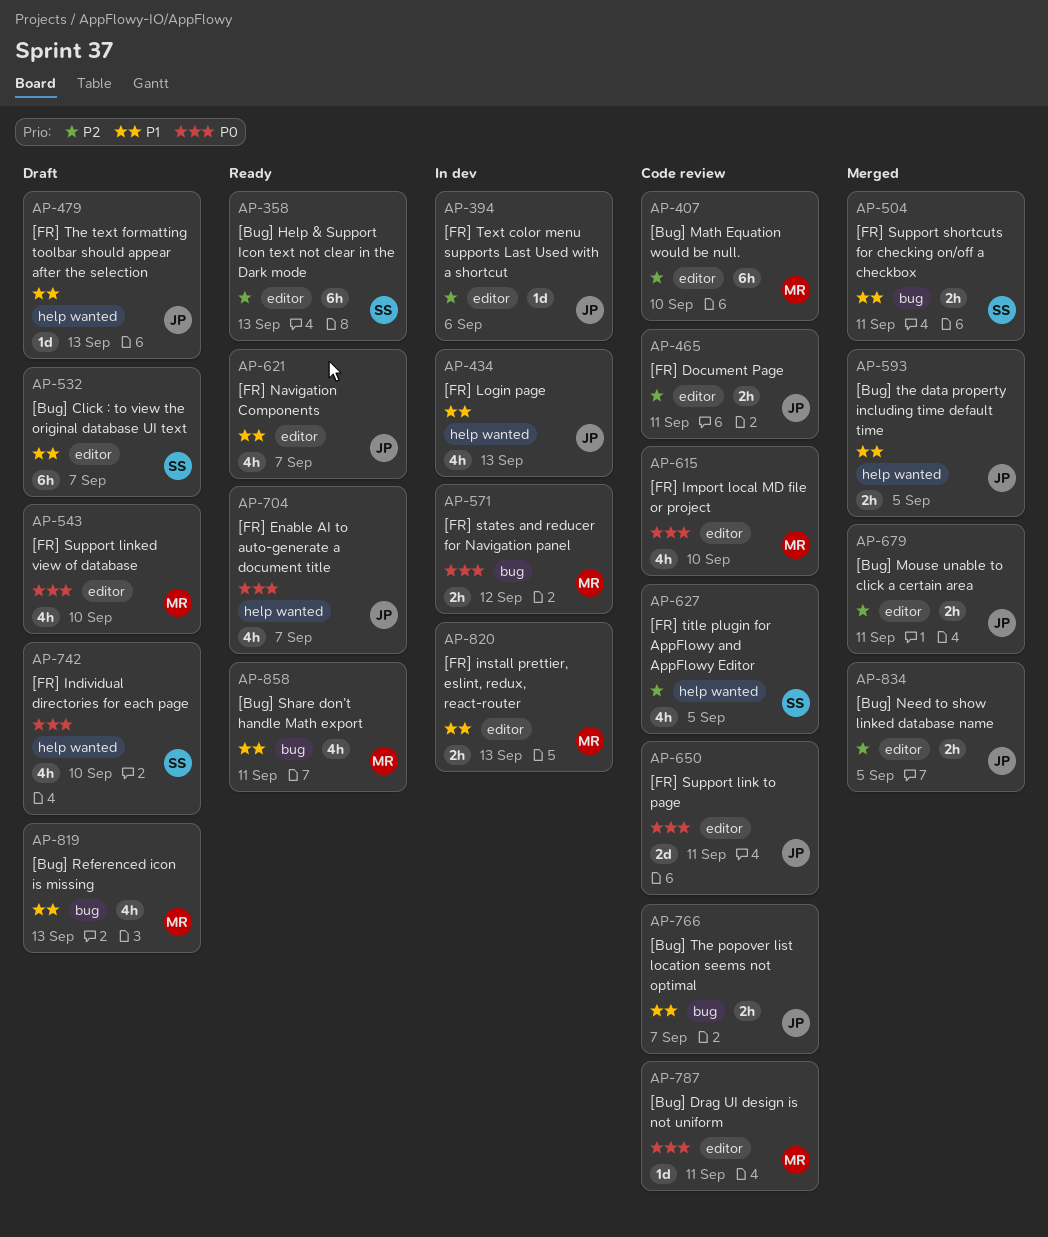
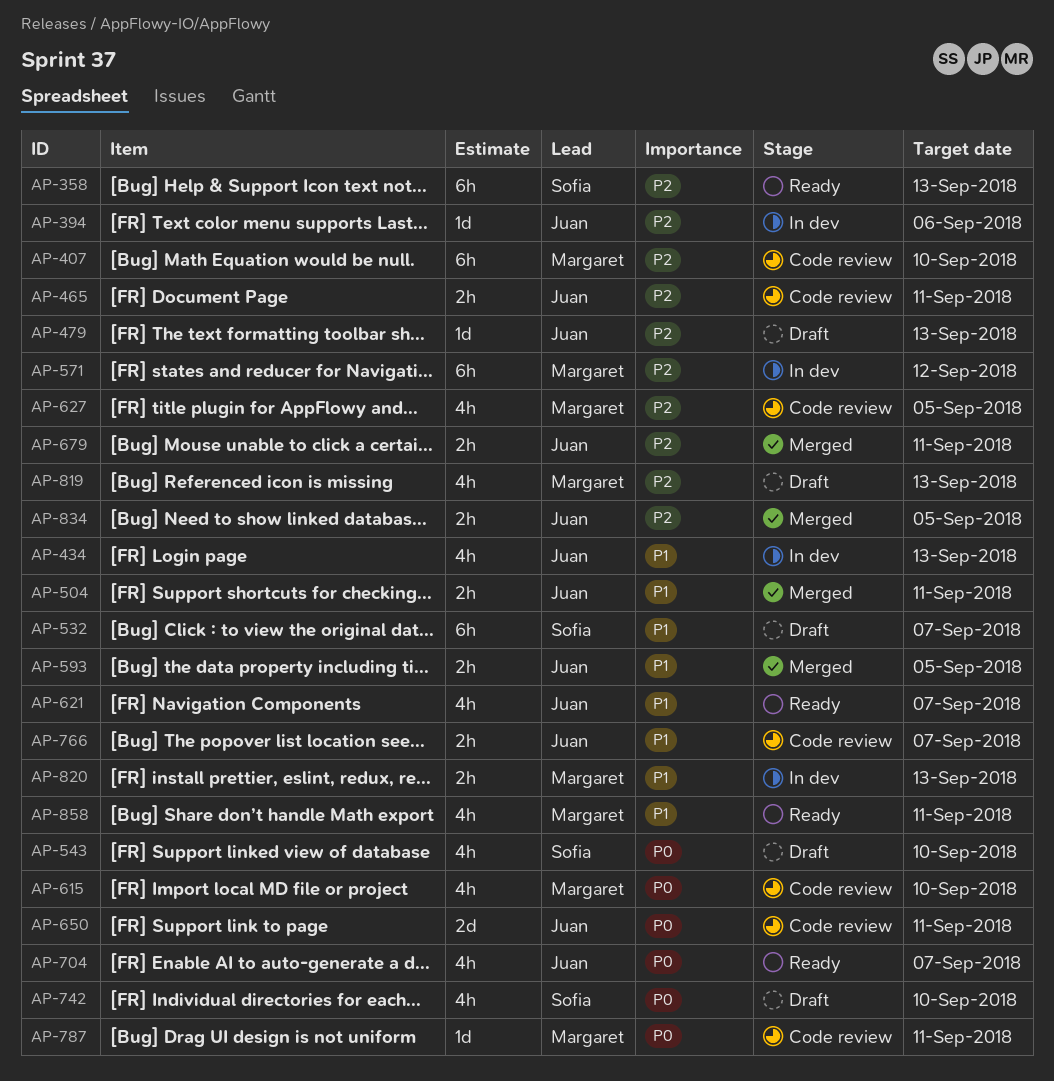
AP-479, priority: P1 -> P2
AP-504, owner: Sofia -> Juan
AP-543, owner: Margaret -> Sofia
AP-571, priority: P0 -> P2
AP-571, estimate: 2h -> 6h
AP-627, owner: Sofia -> Margaret
AP-819, priority: P1 -> P2

